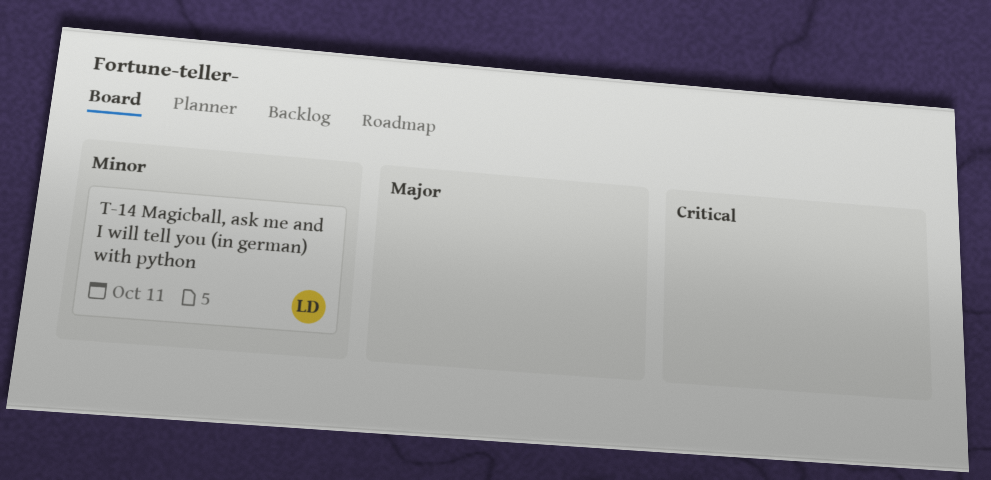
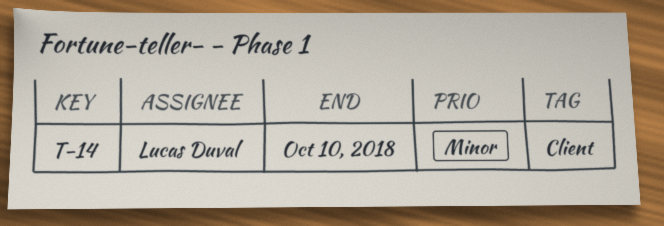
T-14, due: Oct 11 -> Oct 10

